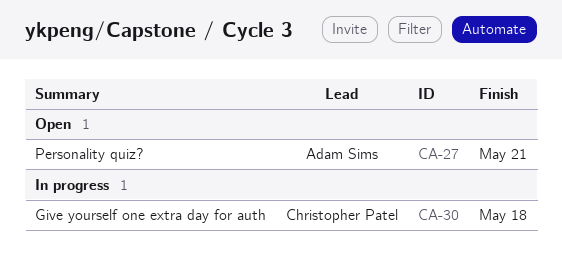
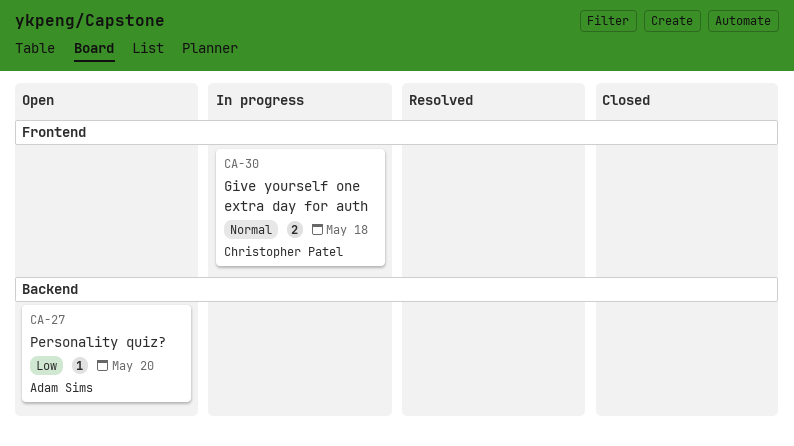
CA-27, due: May 21 -> May 20

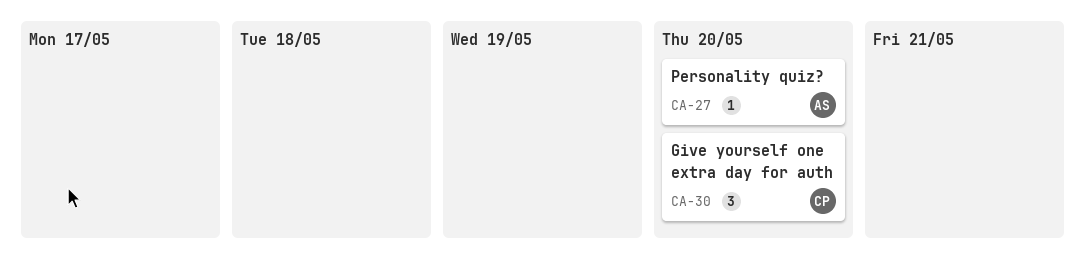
CA-30, estimate: 2 -> 3
CA-30, due: May 18 -> May 20

